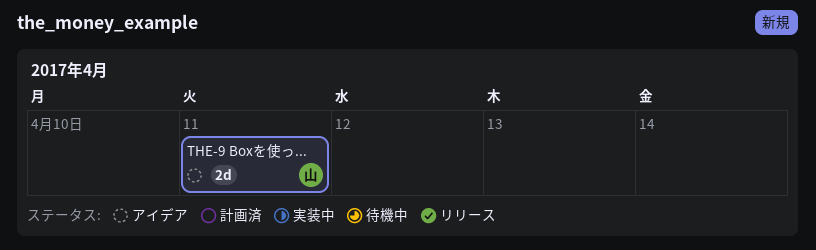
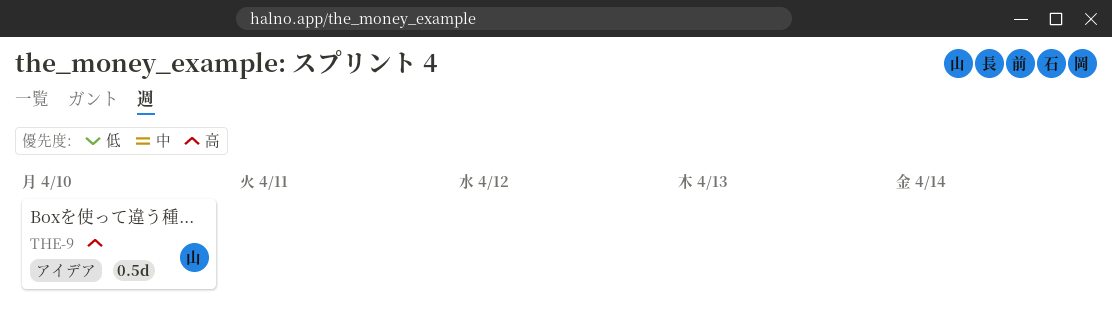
THE-9, estimate: 2d -> 0.5d
THE-9, due: Apr 11 -> Apr 10

